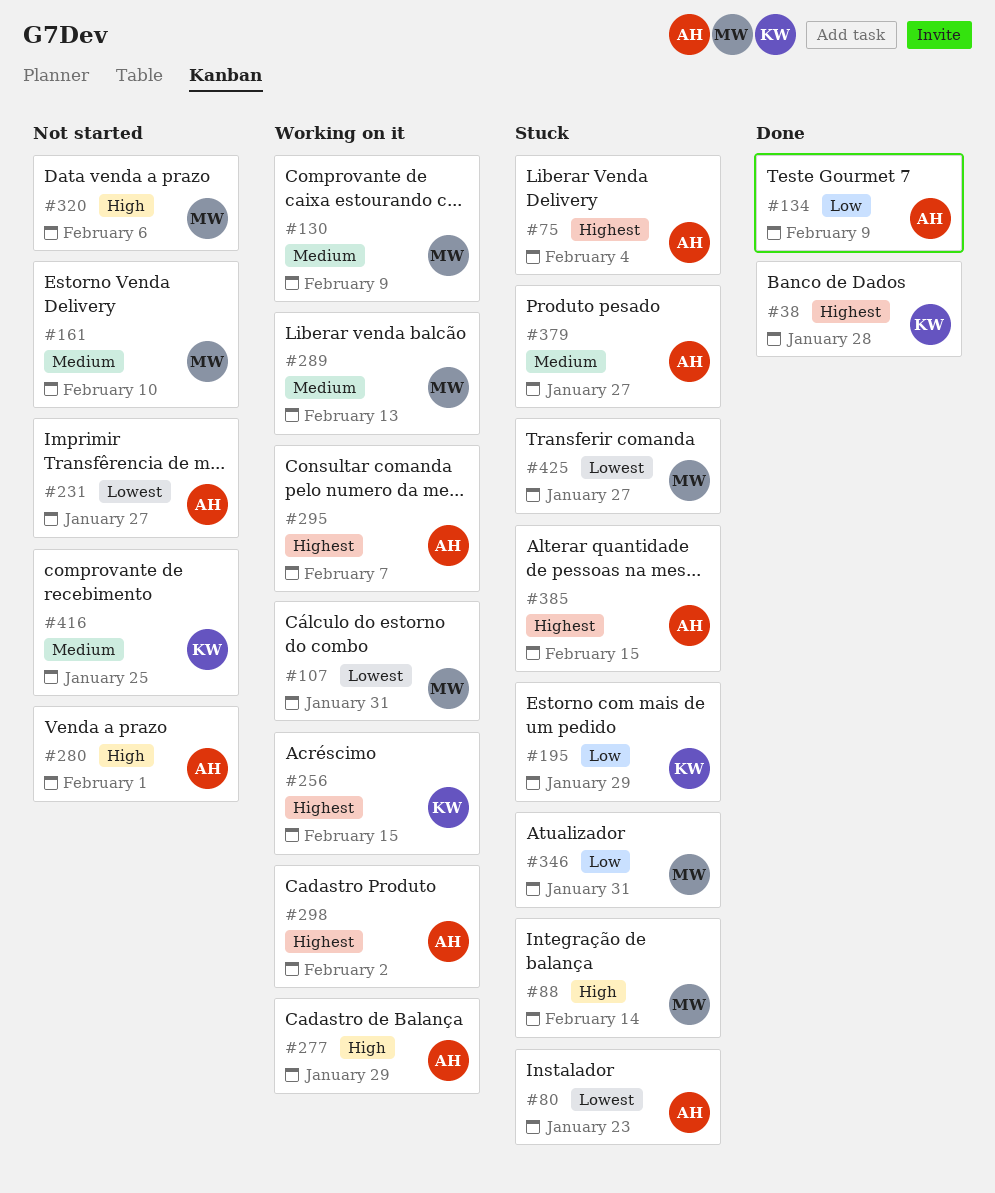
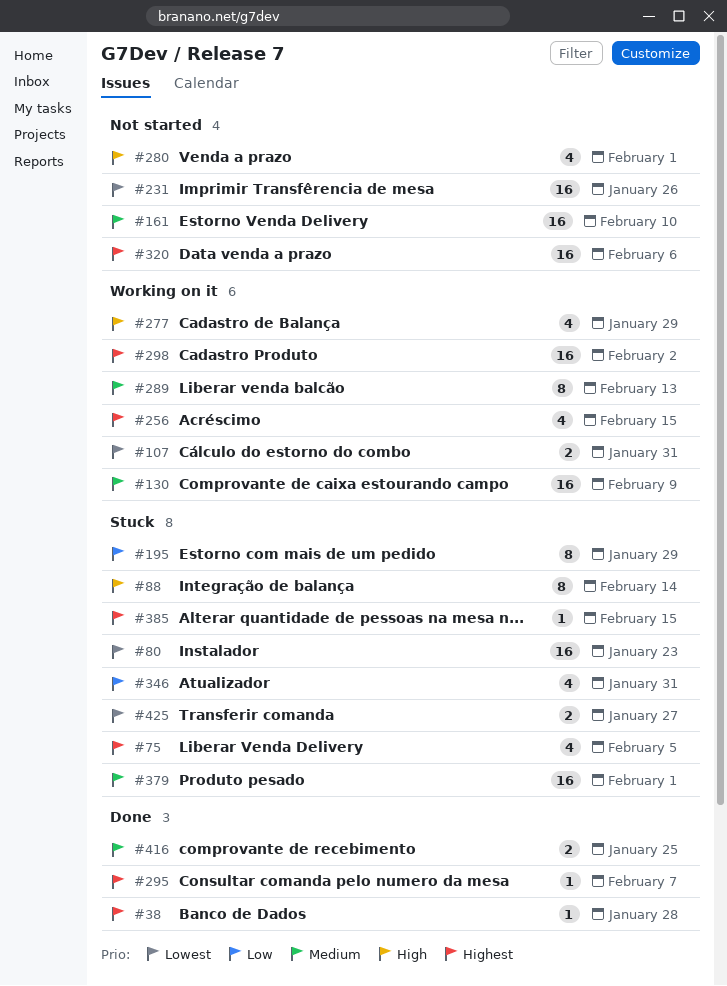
#75, due: Feb 4 -> Feb 5
#134: present -> none
#231, due: Jan 27 -> Jan 26
#295, status: Working on it -> Done
#320, priority: High -> Highest
#379, due: Jan 27 -> Feb 1
#416, status: Not started -> Done

